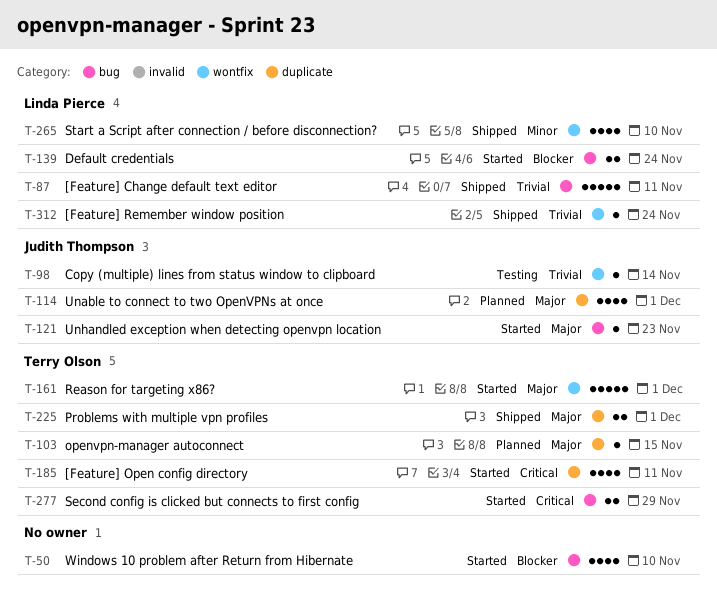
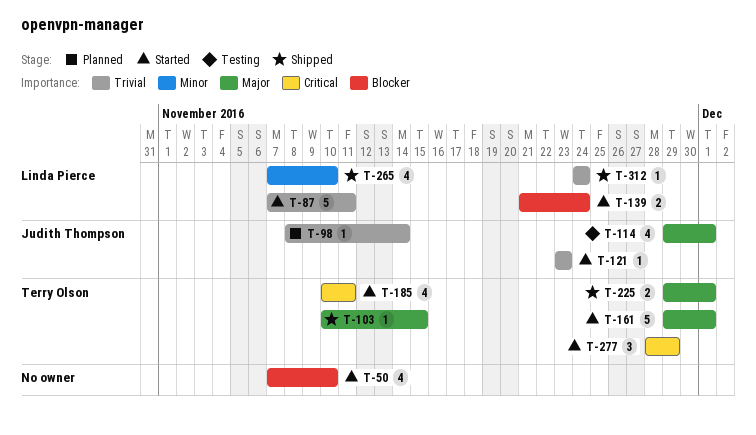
T-87, status: Shipped -> Started
T-98, status: Testing -> Planned
T-103, status: Planned -> Shipped
T-114, status: Planned -> Testing
T-121, priority: Major -> Trivial
T-277, estimate: 2 -> 3

